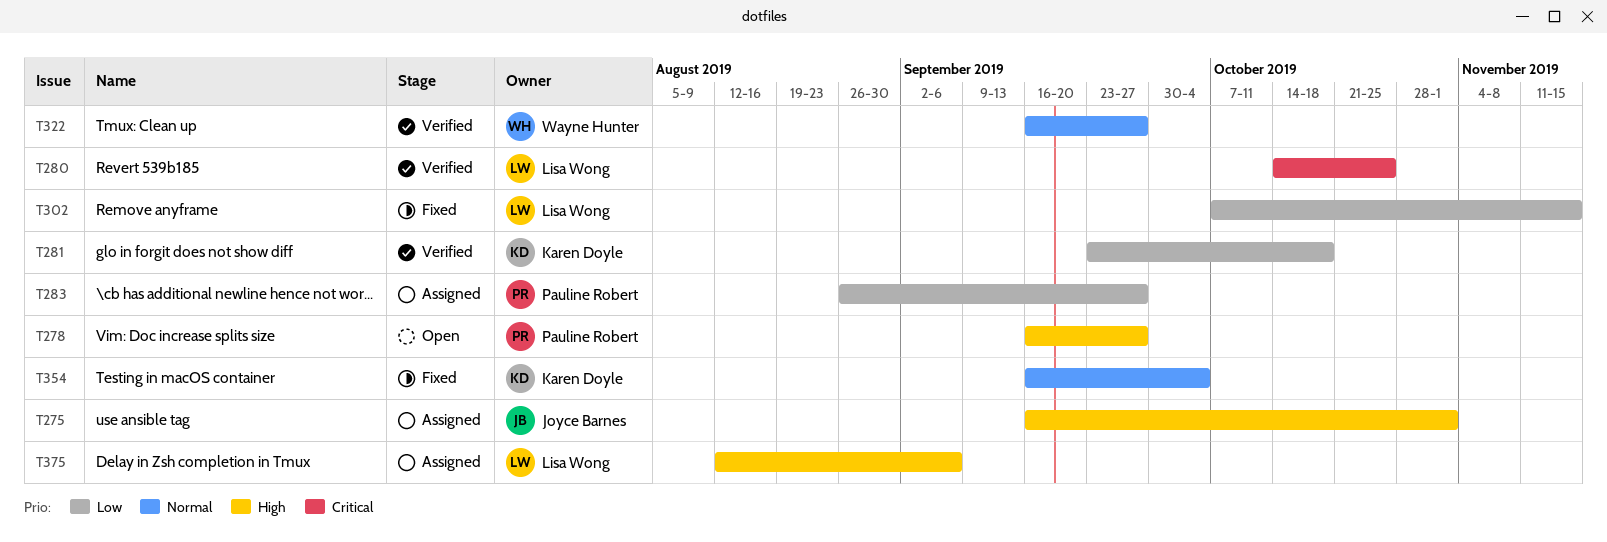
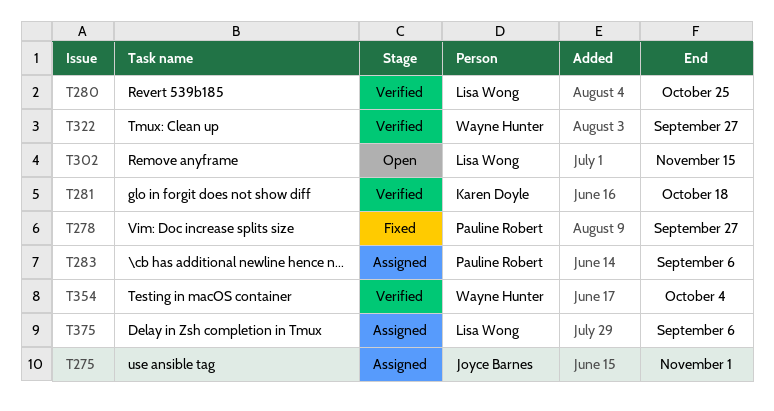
T278, status: Open -> Fixed
T283, due: Sep 27 -> Sep 6
T302, status: Fixed -> Open
T354, status: Fixed -> Verified
T354, owner: Karen Doyle -> Wayne Hunter

